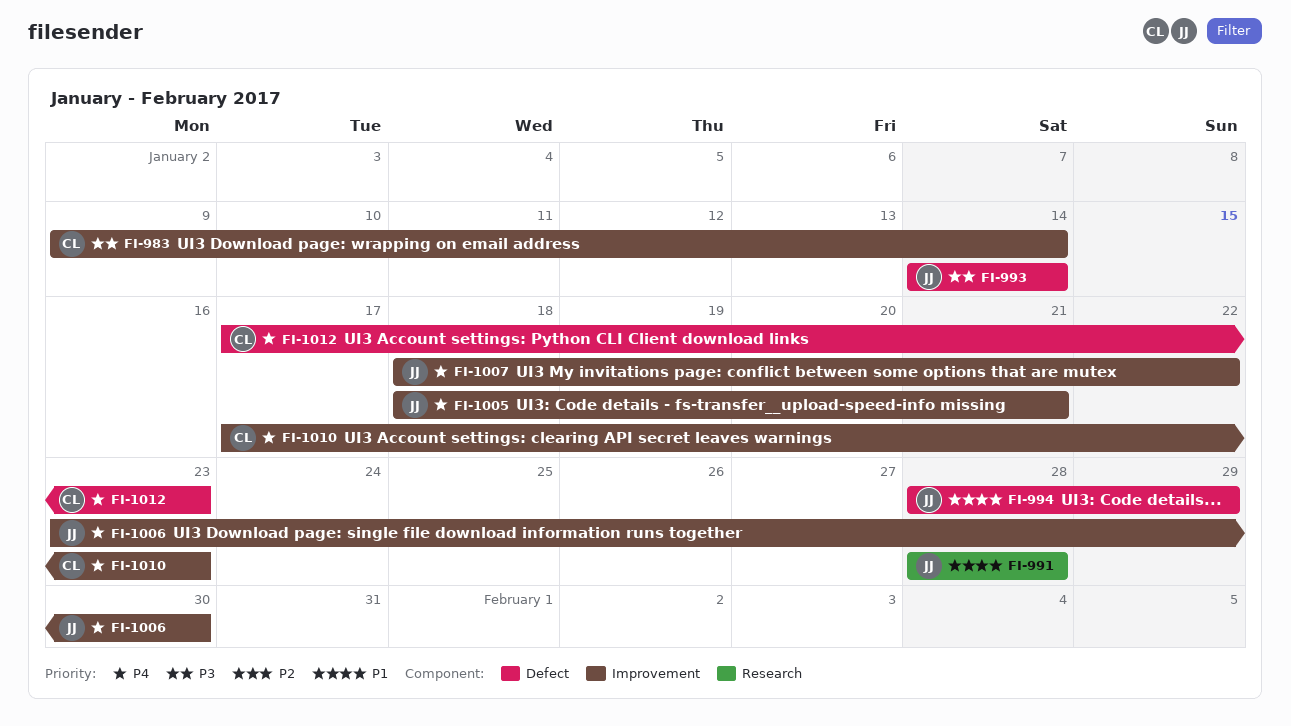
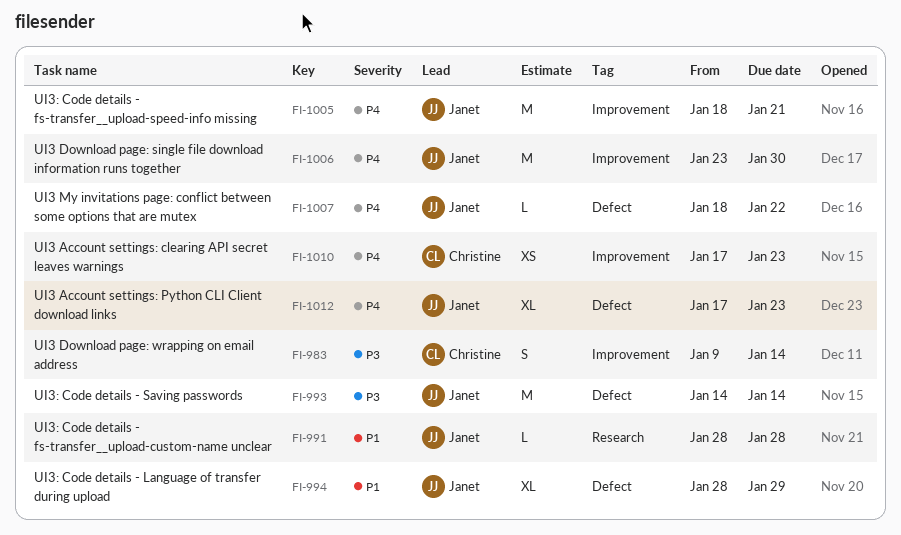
FI-1007, label: Improvement -> Defect
FI-1012, owner: Christine -> Janet

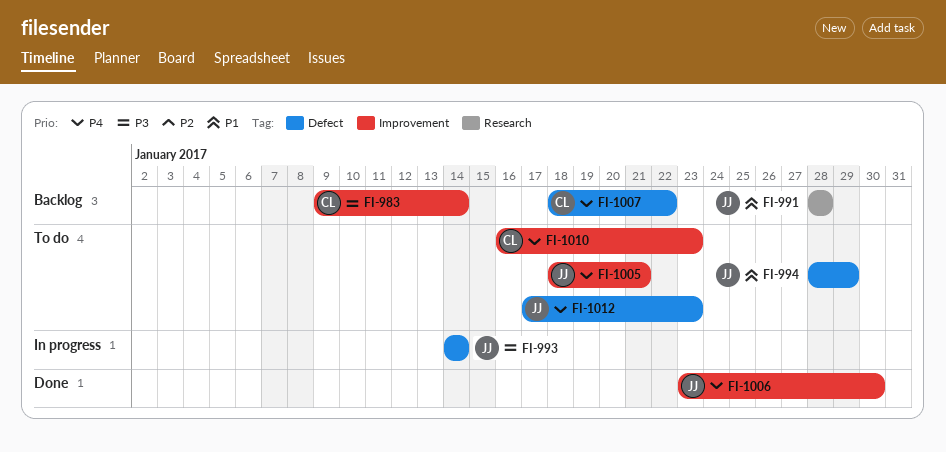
FI-1007, owner: Janet -> Christine
FI-1010, start: Jan 17 -> Jan 16

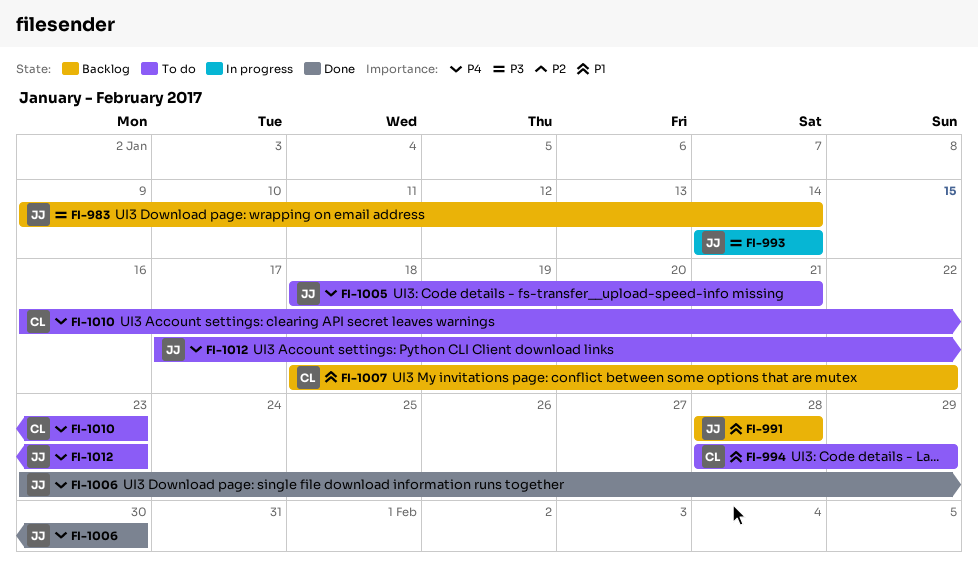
FI-983, owner: CL -> JJ
FI-994, owner: JJ -> CL
FI-1007, priority: P4 -> P1

